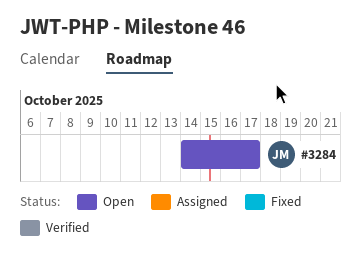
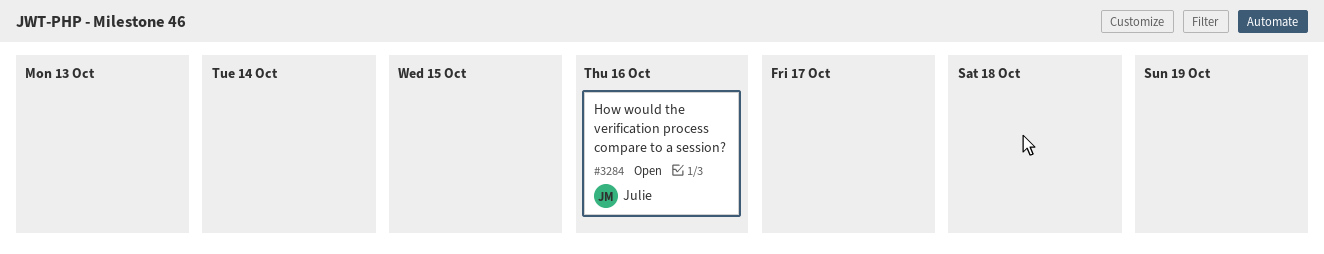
#3284, due: Oct 17 -> Oct 16

